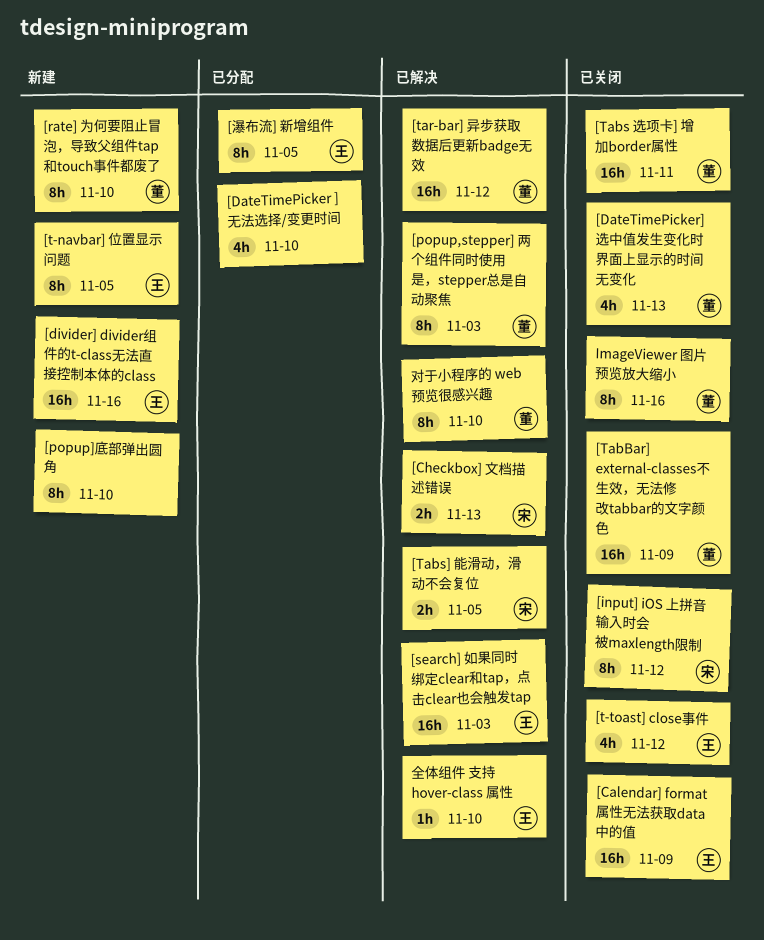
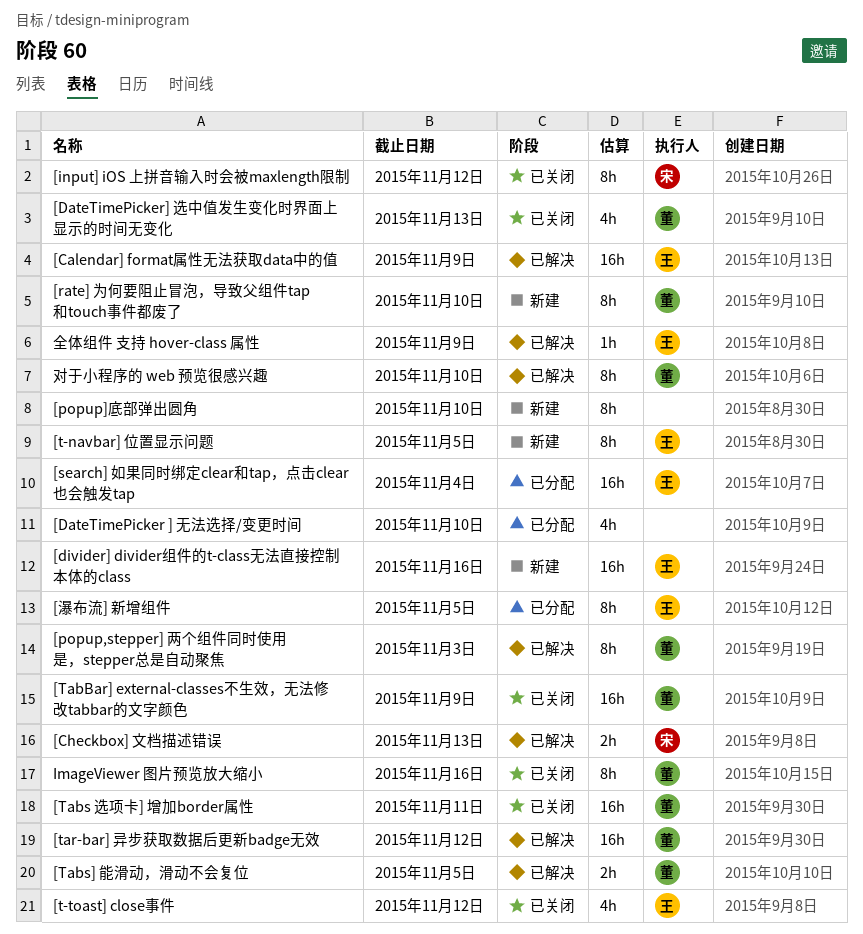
[Calendar] format属性无法获取data中的值, status: 已关闭 -> 已解决
[search] 如果同时绑定clear和tap，点击clear也会触发tap, status: 已解决 -> 已分配
[search] 如果同时绑定clear和tap，点击clear也会触发tap, due: Nov 3 -> Nov 4
[Tabs] 能滑动，滑动不会复位, owner: 宋 -> 董
全体组件 支持 hover-class 属性, due: Nov 10 -> Nov 9

